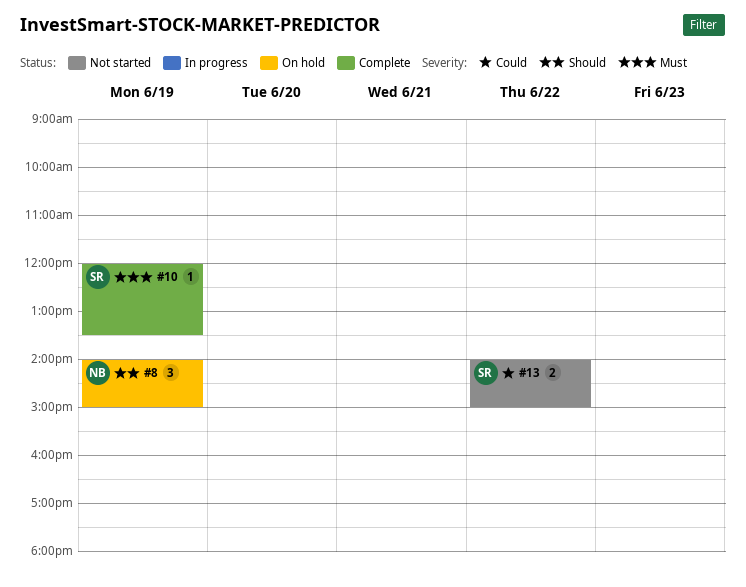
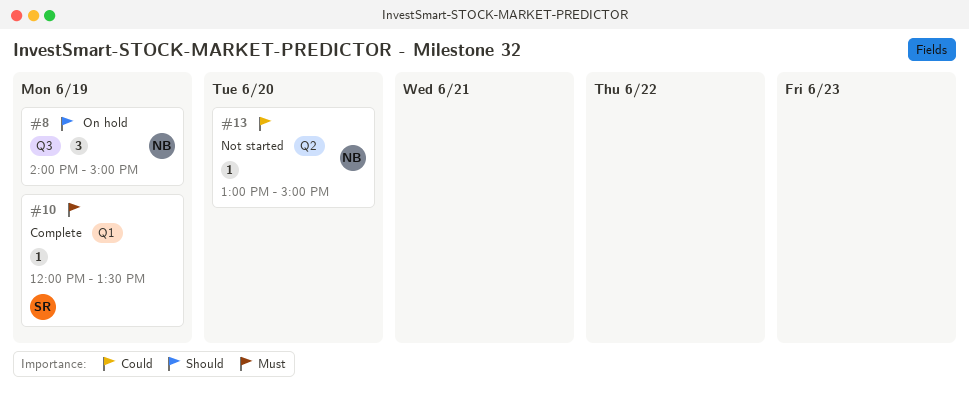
#13, owner: SR -> NB
#13, estimate: 2 -> 1
#13, day: Jun 22 -> Jun 20
#13, begins: 14:00 -> 13:00

